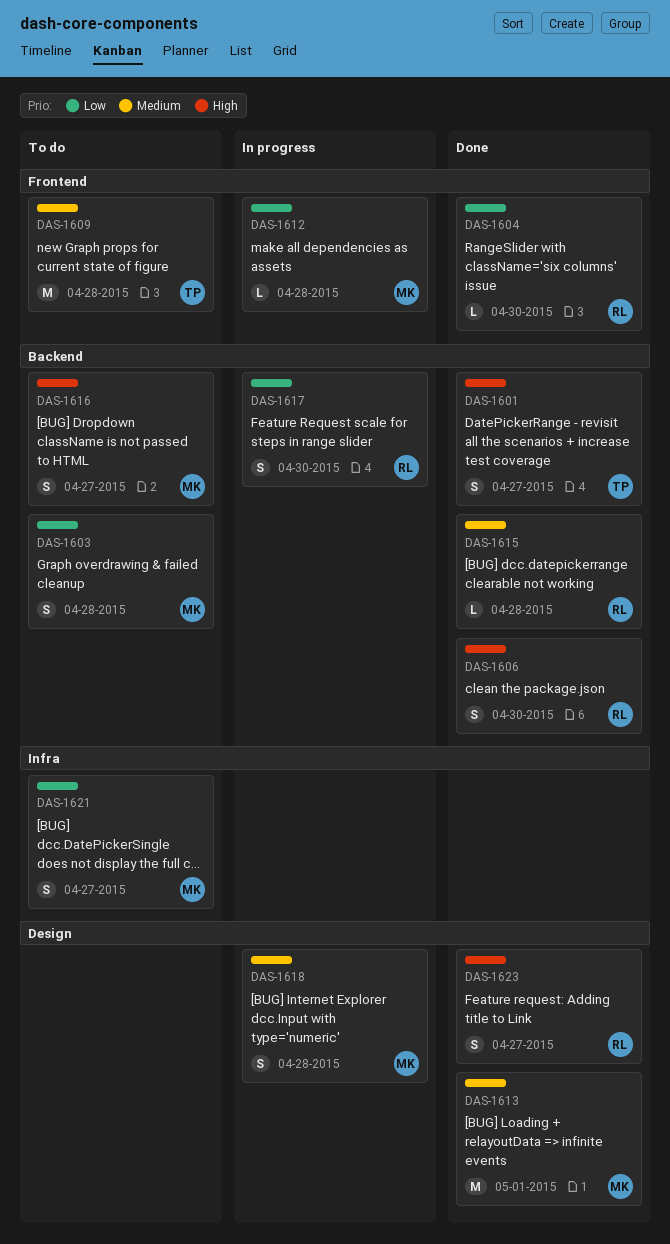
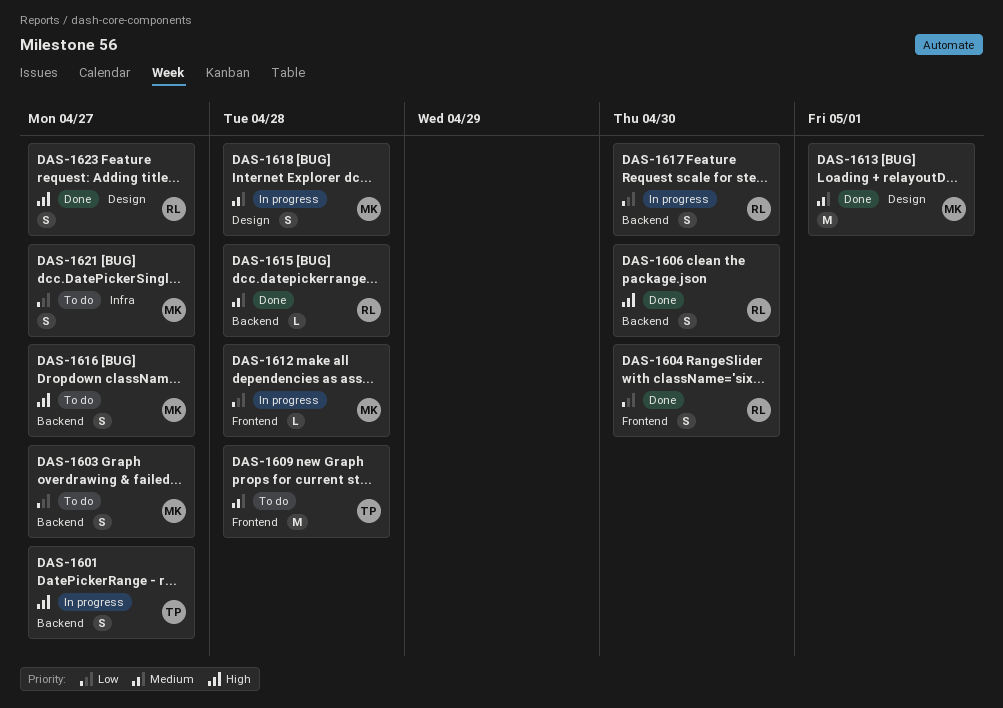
DAS-1601, status: Done -> In progress
DAS-1603, due: Apr 28 -> Apr 27
DAS-1604, estimate: L -> S

